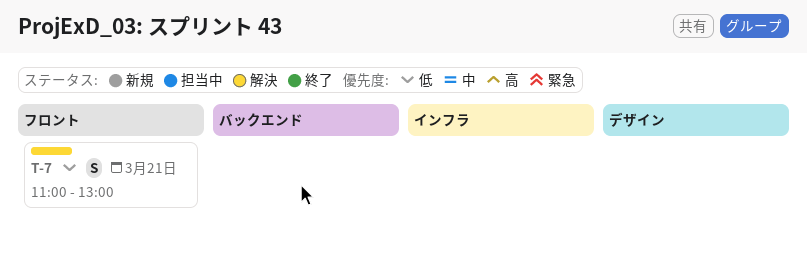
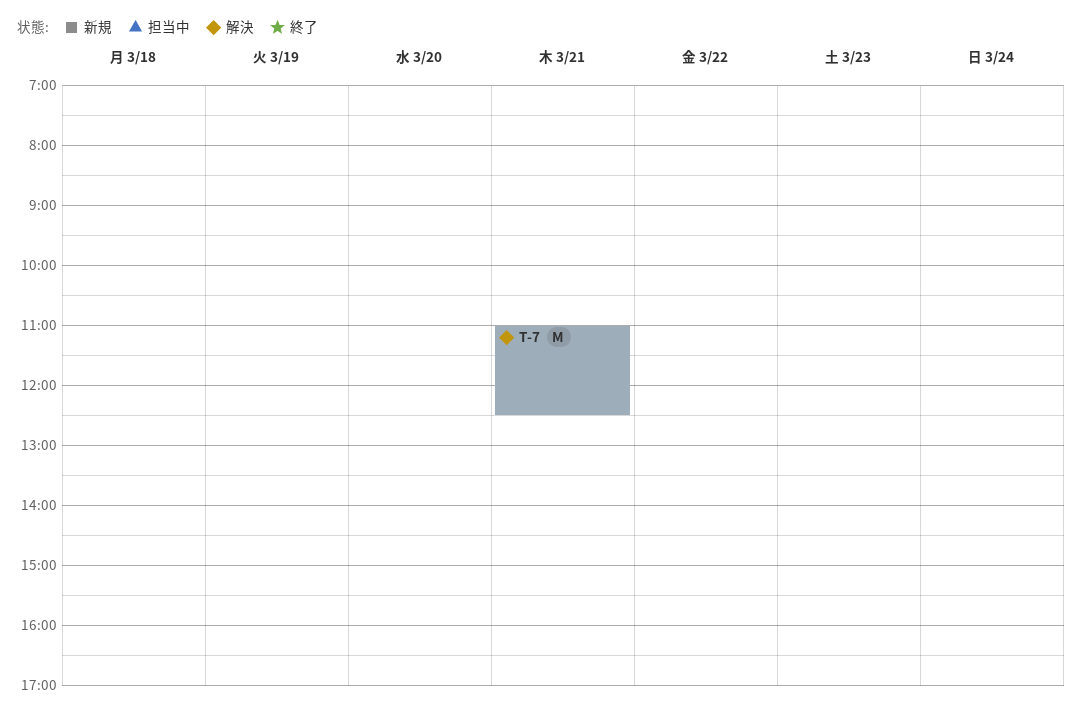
T-7, estimate: S -> M
T-7, ends: 13:00 -> 12:30

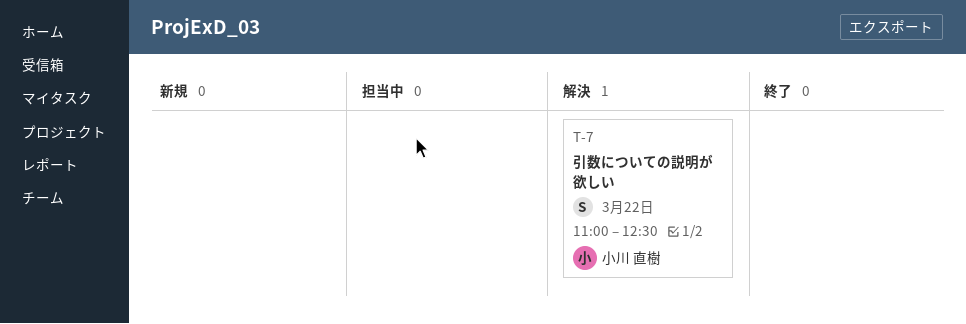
T-7, estimate: M -> S
T-7, day: Mar 21 -> Mar 22

